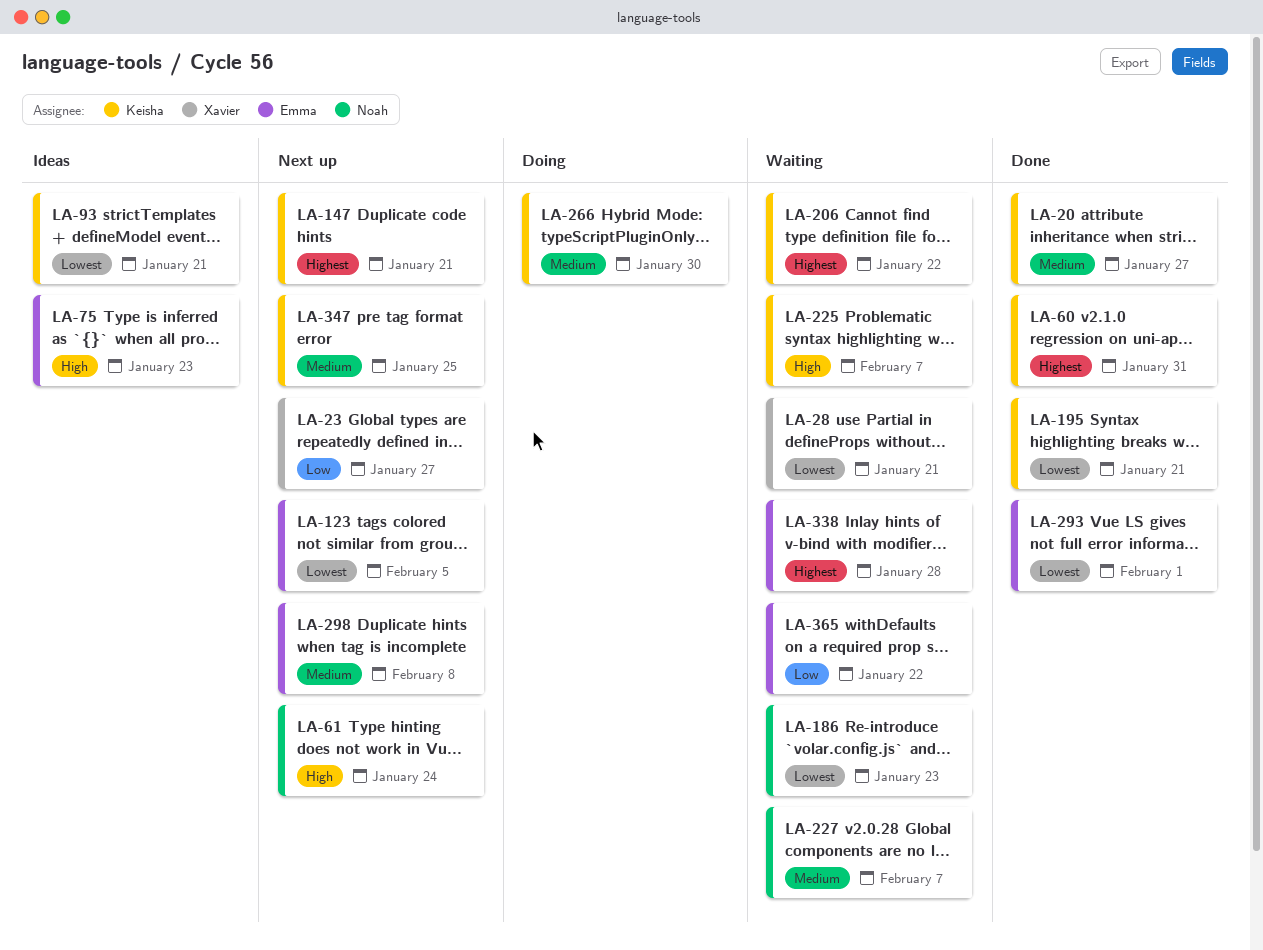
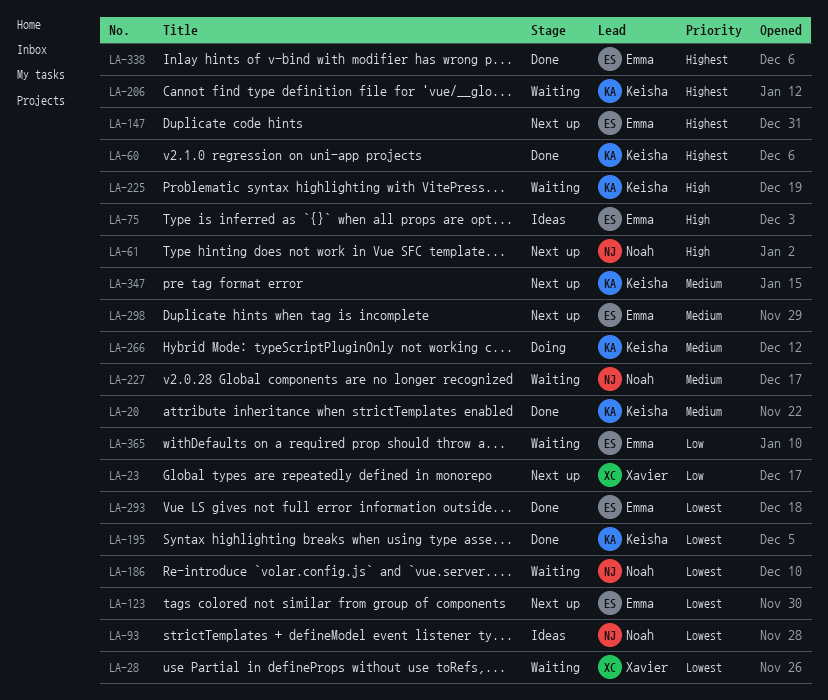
LA-93, owner: Keisha -> Noah
LA-147, owner: Keisha -> Emma
LA-338, status: Waiting -> Done

